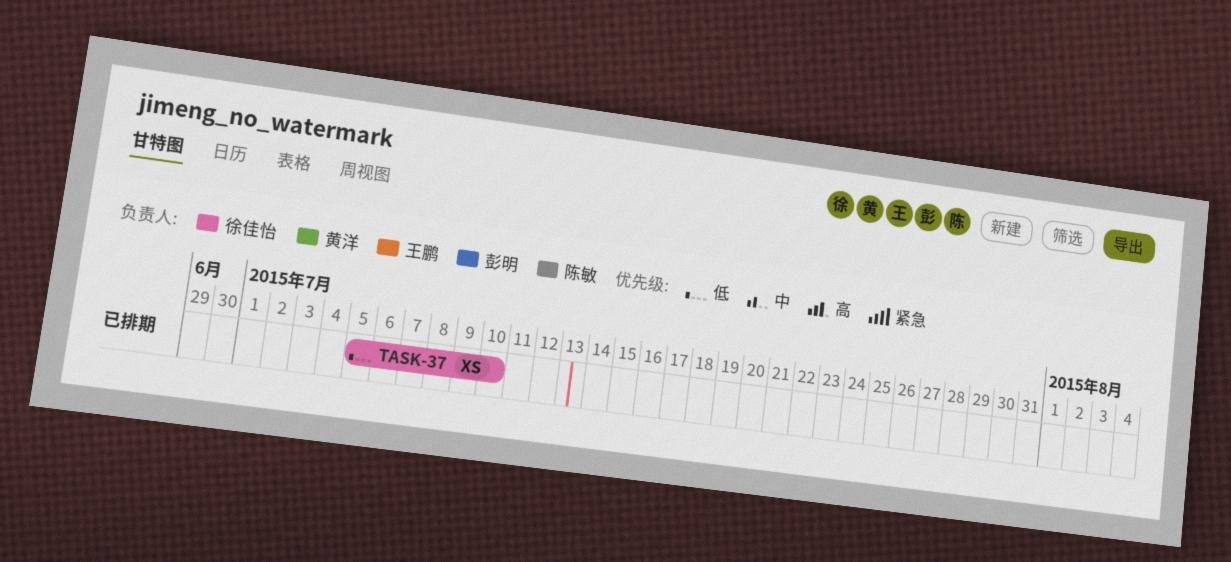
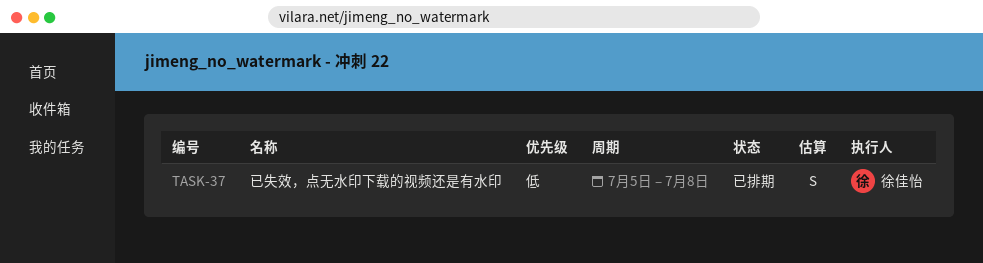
TASK-37, estimate: XS -> S
TASK-37, due: Jul 10 -> Jul 8

